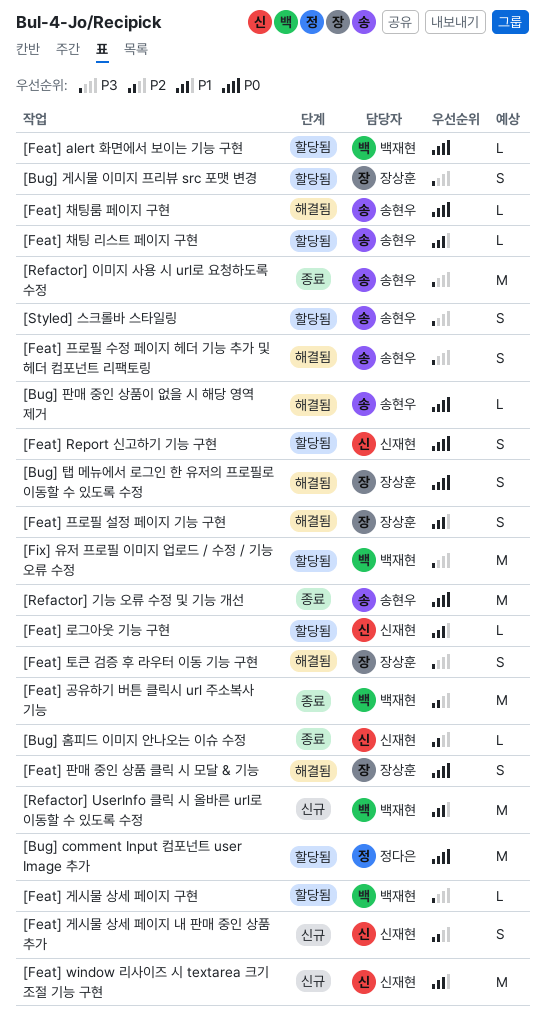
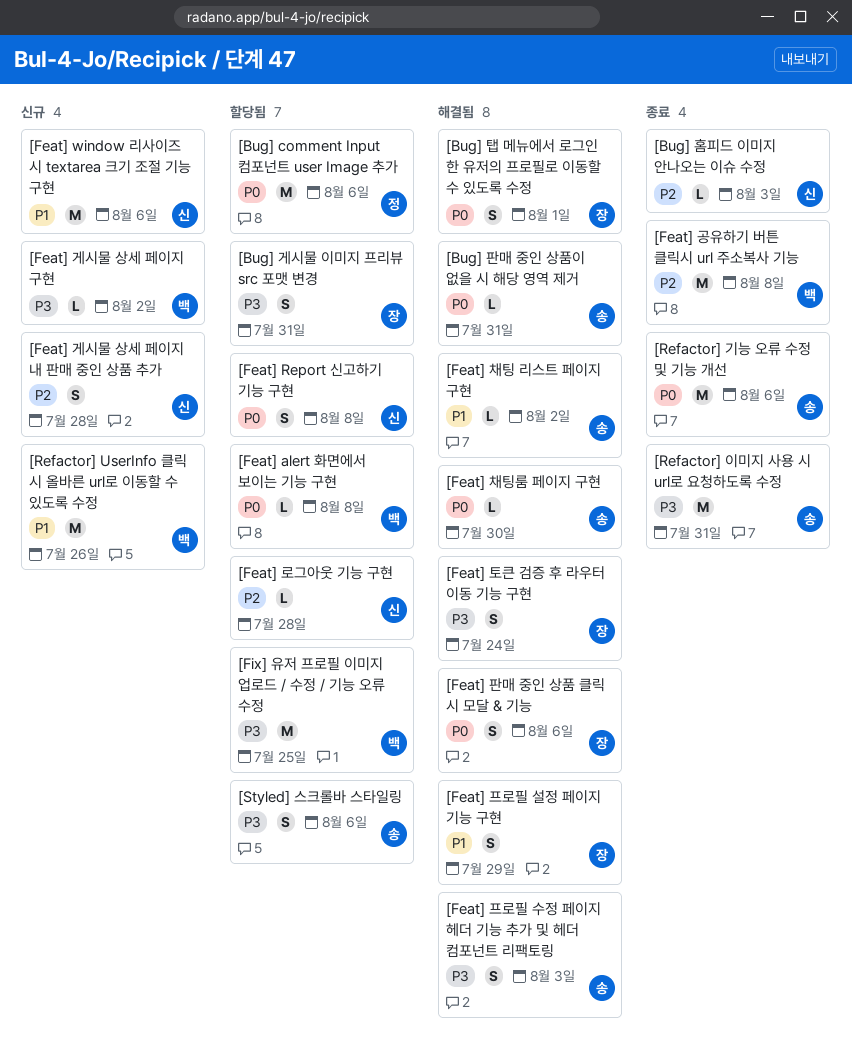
[Feat] 게시물 상세 페이지 구현, status: 할당됨 -> 신규
[Feat] 로그아웃 기능 구현, priority: P1 -> P2
[Feat] 채팅 리스트 페이지 구현, status: 할당됨 -> 해결됨

